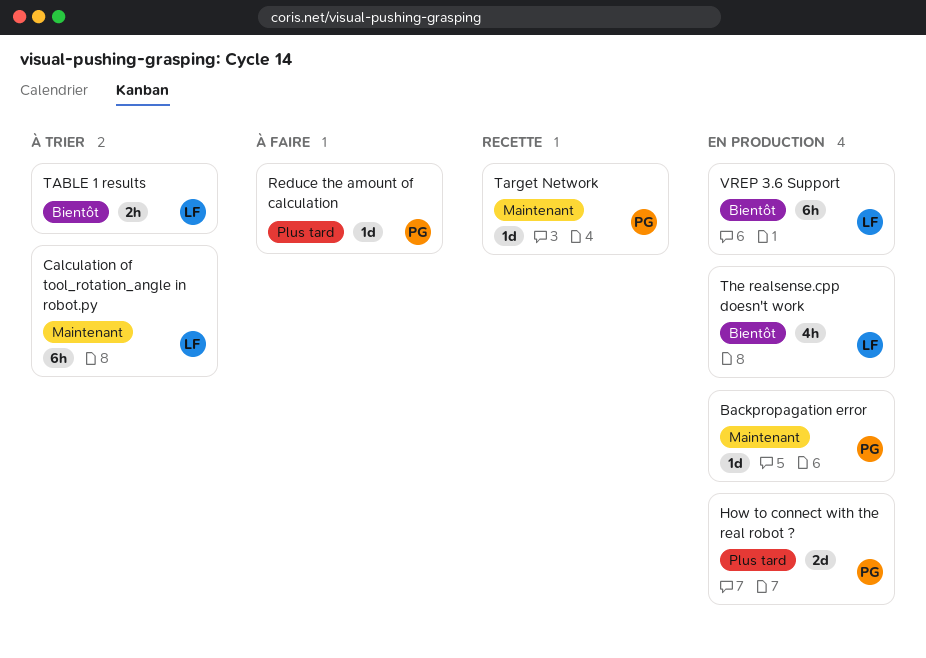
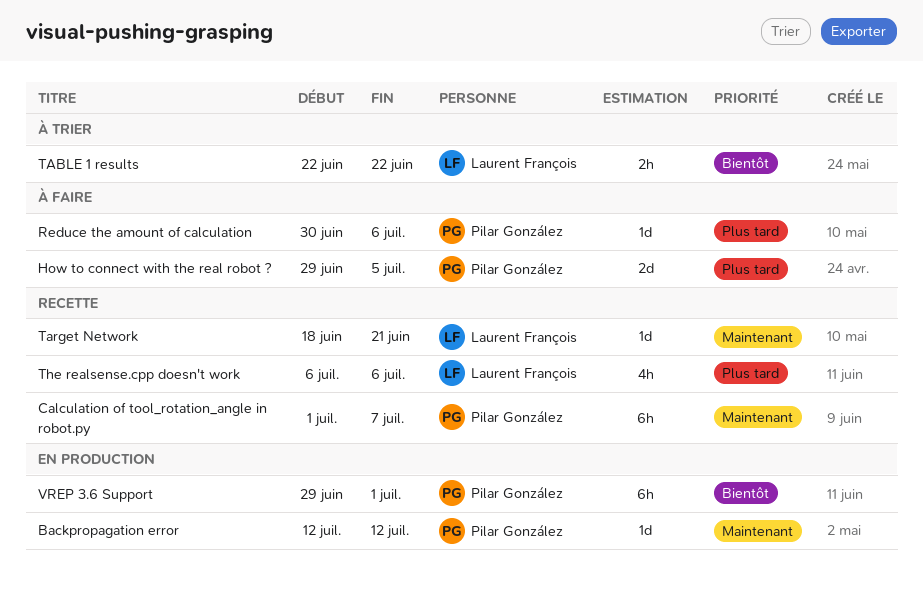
Calculation of tool_rotation_angle in robot.py, status: À trier -> Recette
Calculation of tool_rotation_angle in robot.py, owner: Laurent François -> Pilar González
How to connect with the real robot ?, status: En production -> À faire
Target Network, owner: Pilar González -> Laurent François
The realsense.cpp doesn't work, status: En production -> Recette
The realsense.cpp doesn't work, priority: Bientôt -> Plus tard
VREP 3.6 Support, owner: Laurent François -> Pilar González

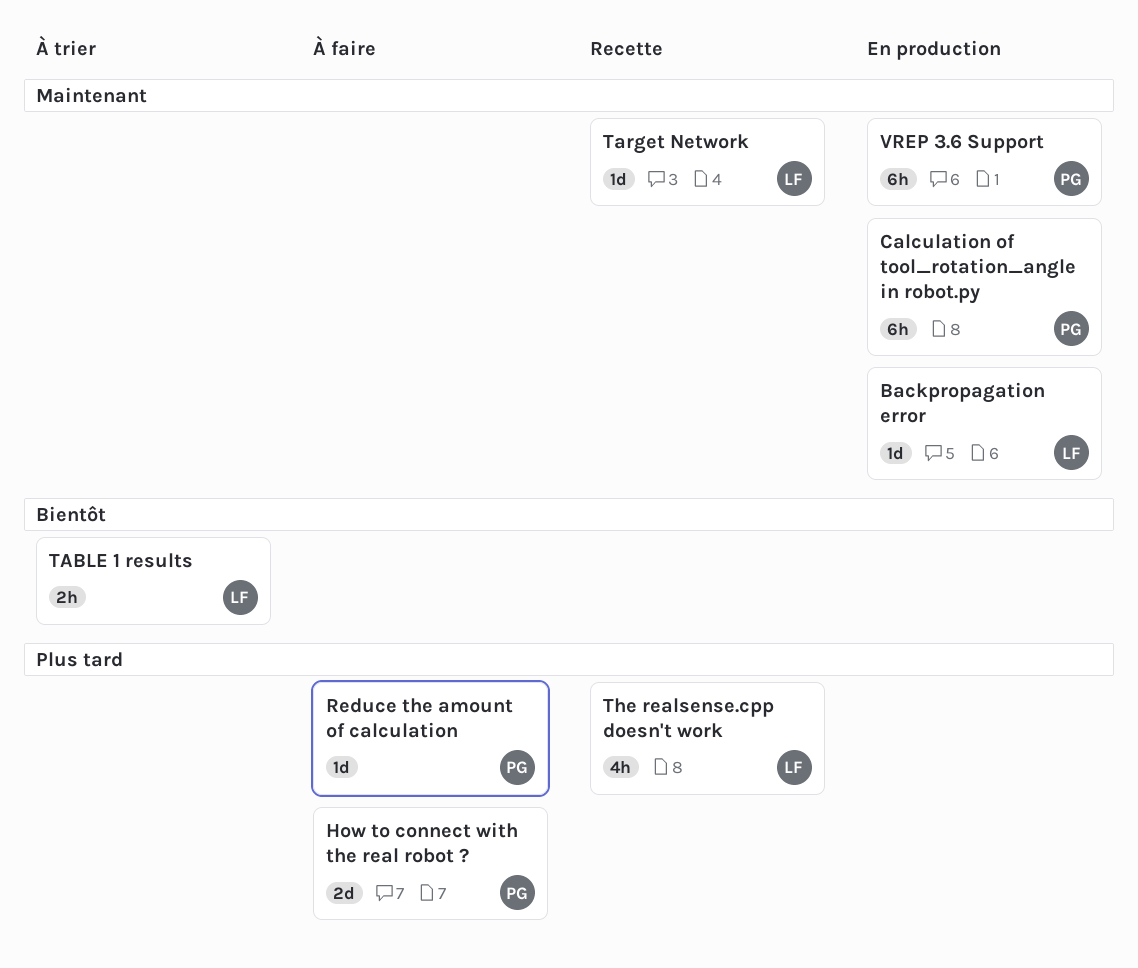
Backpropagation error, owner: Pilar González -> Laurent François
Calculation of tool_rotation_angle in robot.py, status: Recette -> En production
VREP 3.6 Support, priority: Bientôt -> Maintenant

